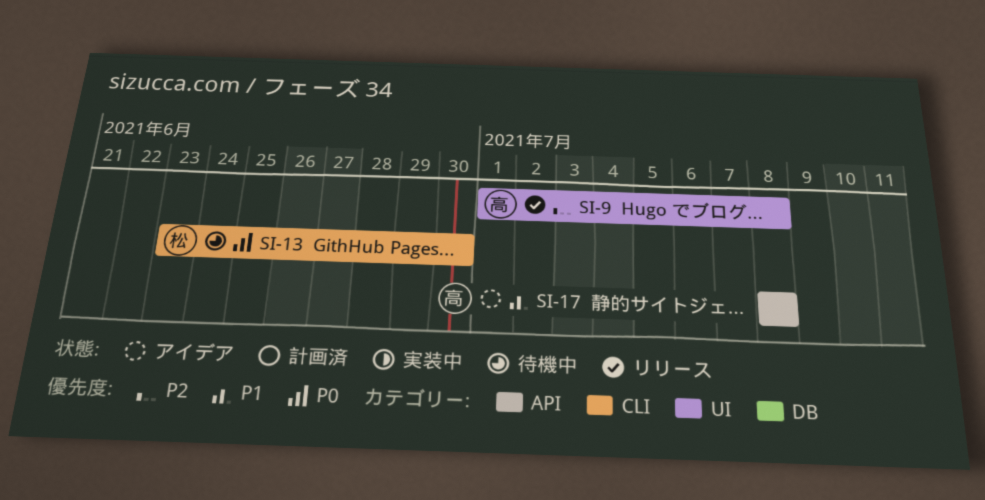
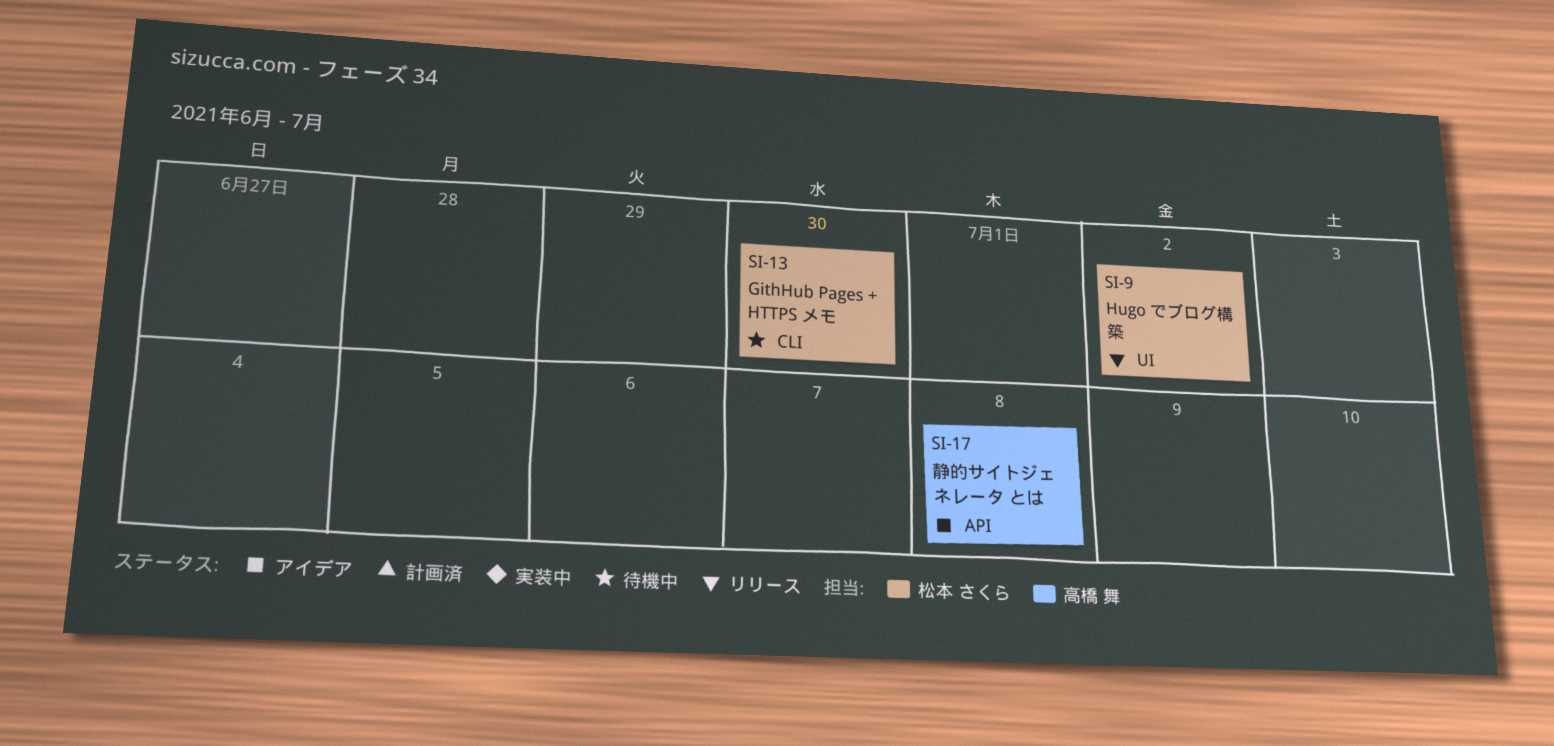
SI-9, owner: 高橋 舞 -> 松本 さくら
SI-9, due: Jul 8 -> Jul 2

